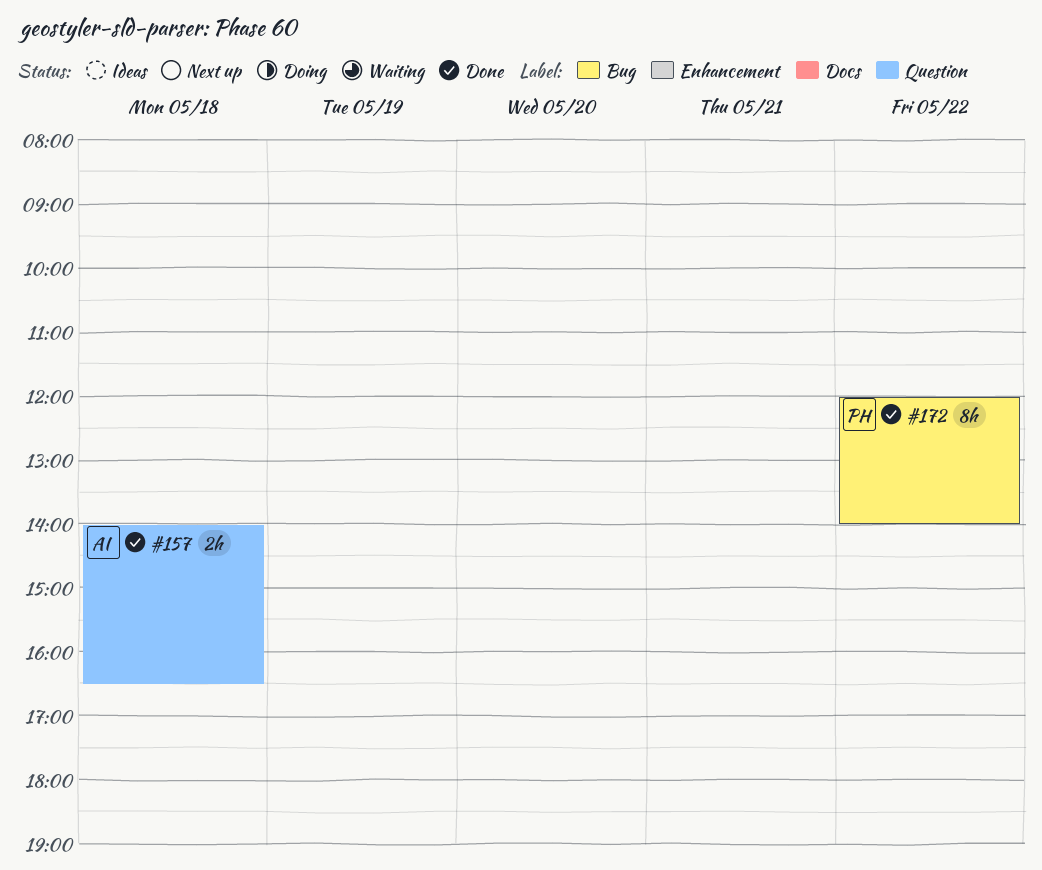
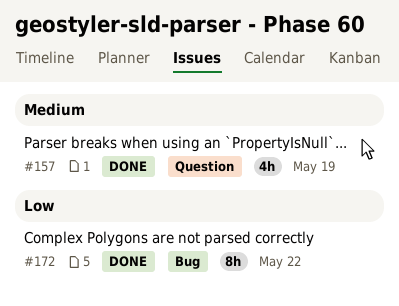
#157, estimate: 2h -> 4h
#157, day: May 18 -> May 19

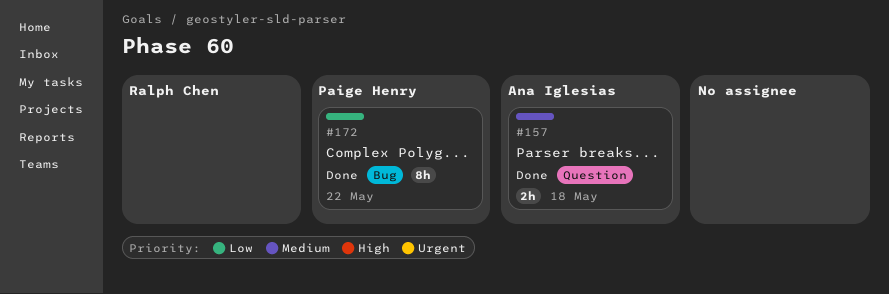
#157, estimate: 4h -> 2h
#157, day: May 19 -> May 18

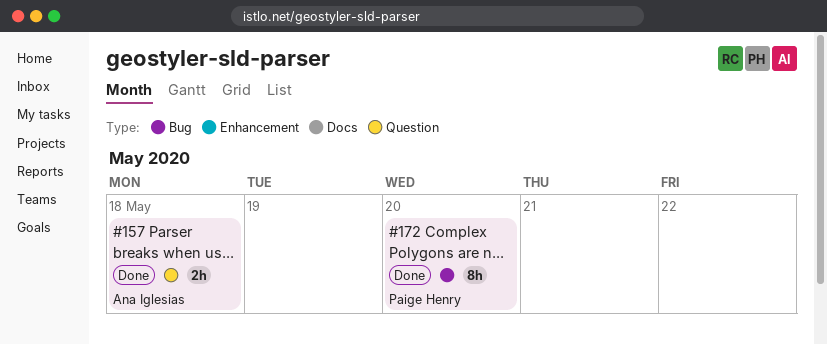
#172, day: May 22 -> May 20

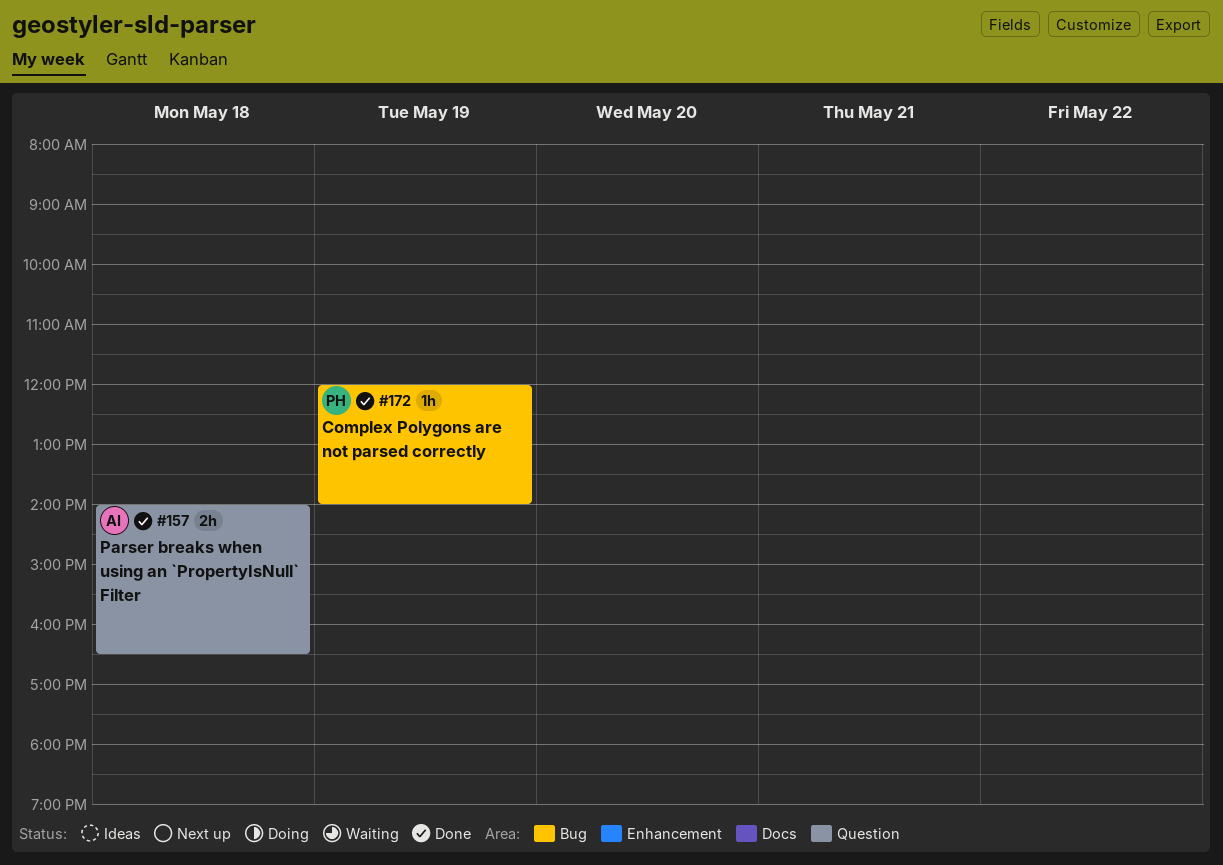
#172, estimate: 8h -> 1h
#172, day: May 20 -> May 19

